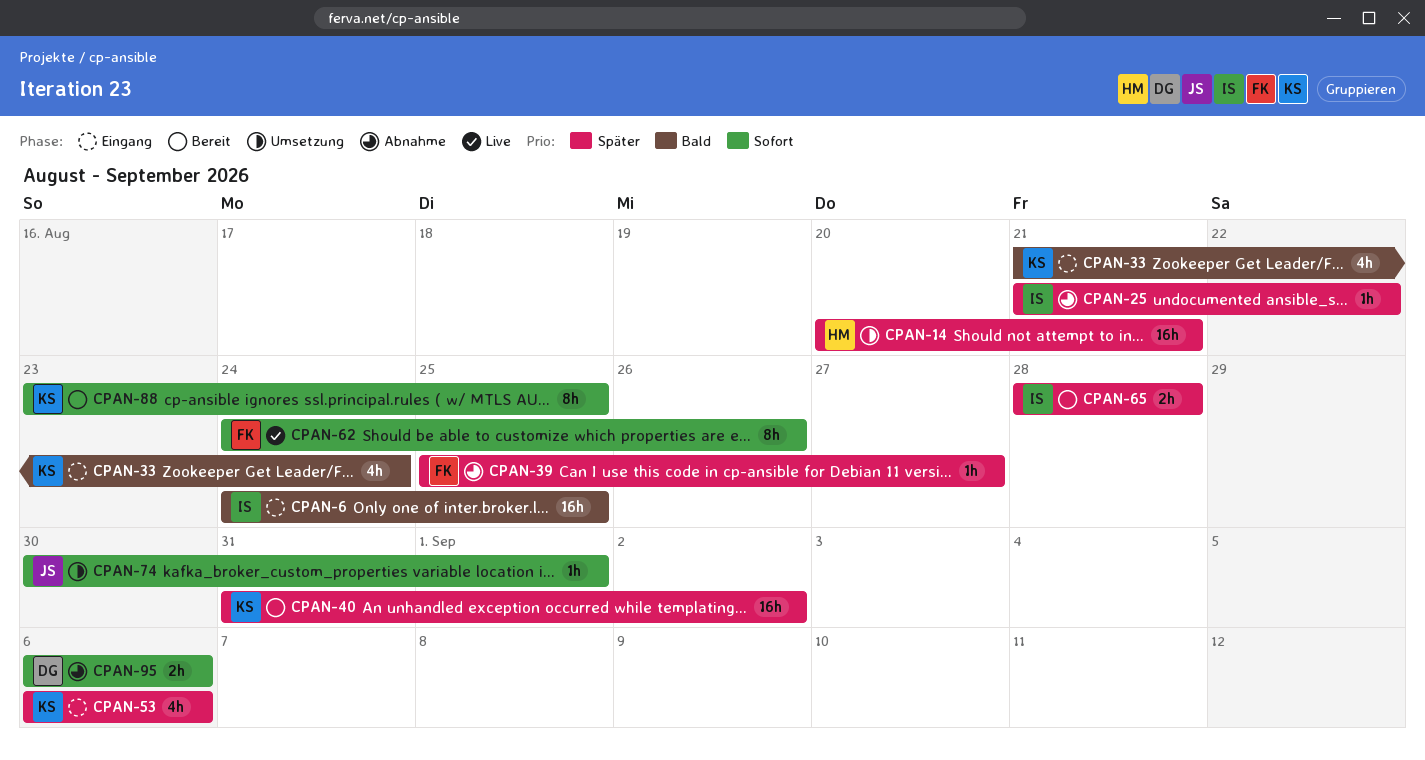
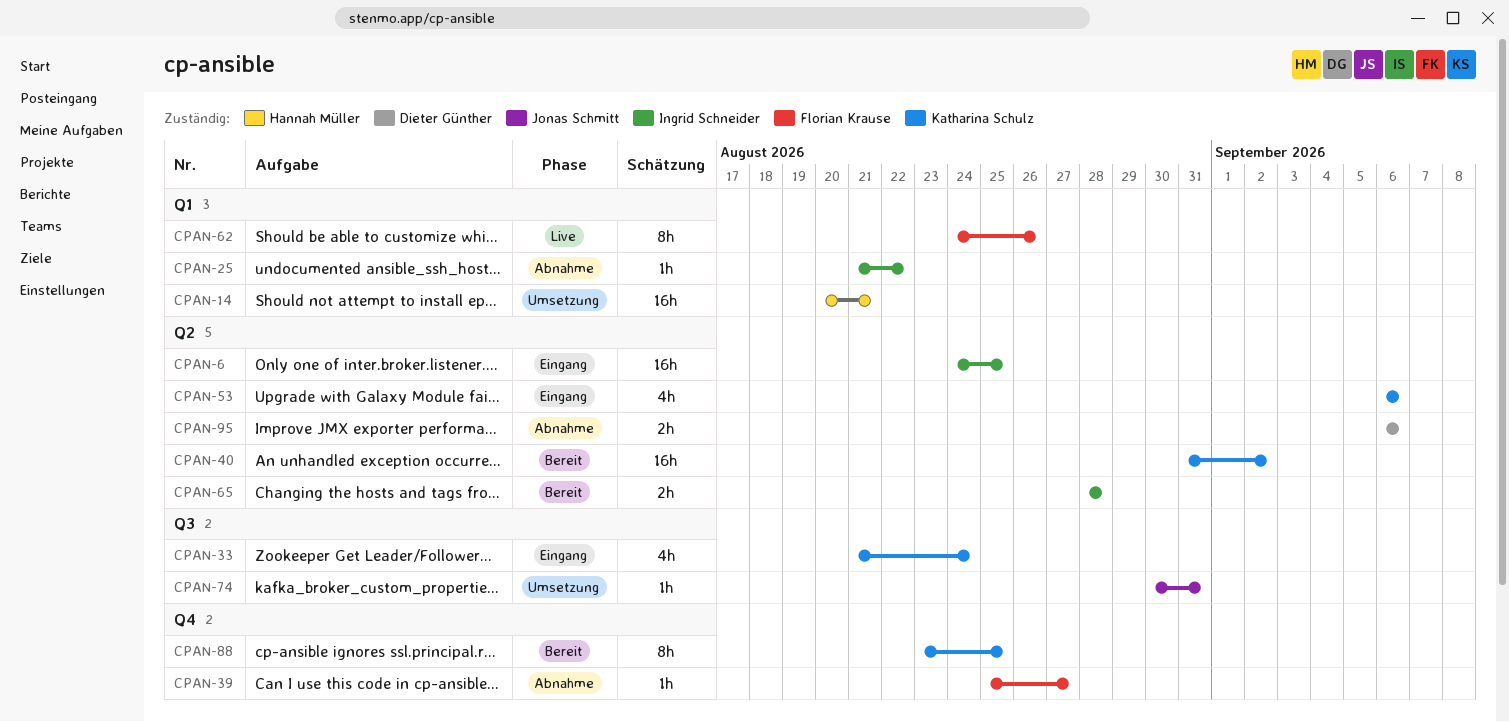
CPAN-74, due: Sep 1 -> Aug 31

